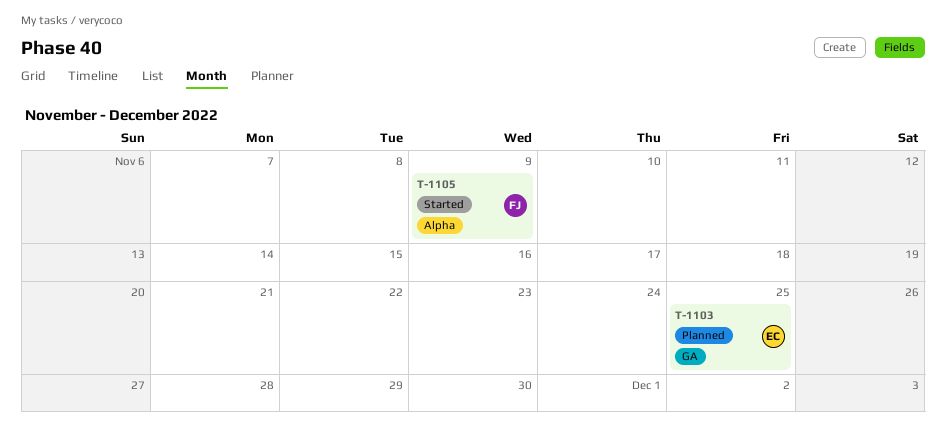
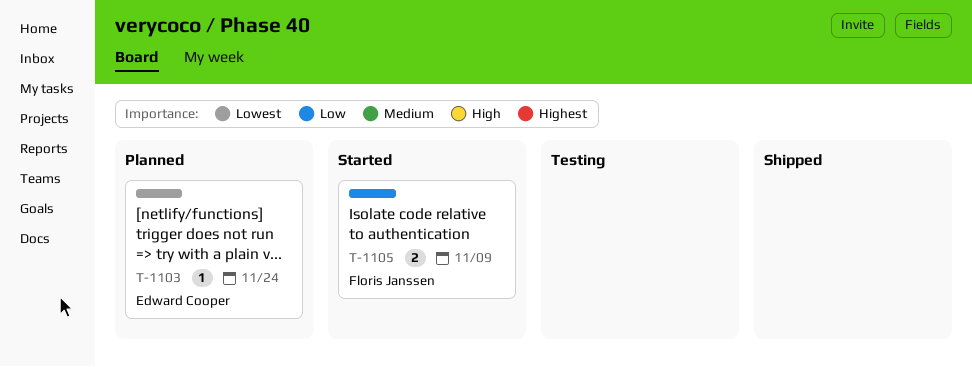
T-1103, due: Nov 25 -> Nov 24

